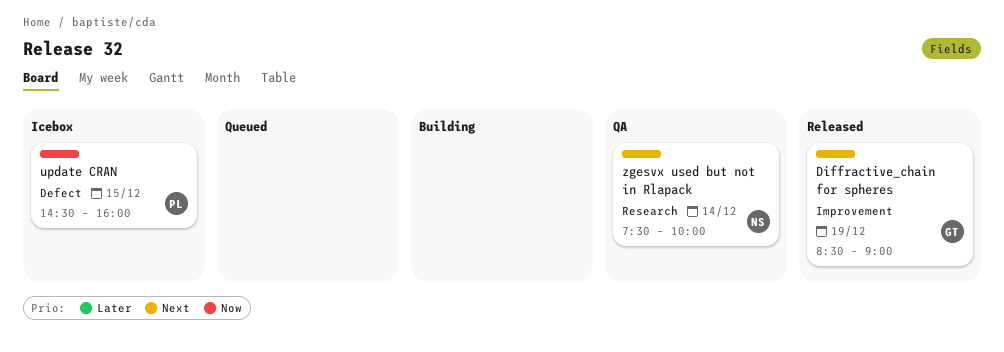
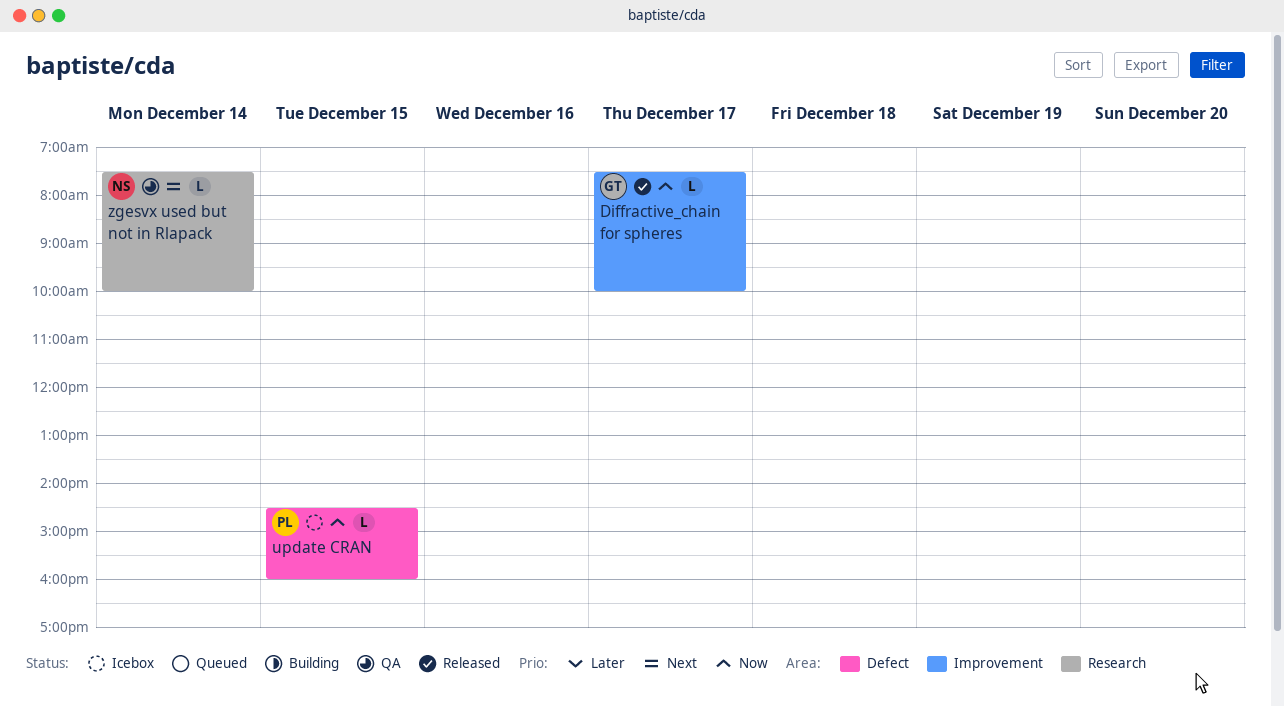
Diffractive_chain for spheres, priority: Next -> Now
Diffractive_chain for spheres, day: Dec 19 -> Dec 17
Diffractive_chain for spheres, begins: 08:30 -> 07:30
Diffractive_chain for spheres, ends: 09:00 -> 10:00

